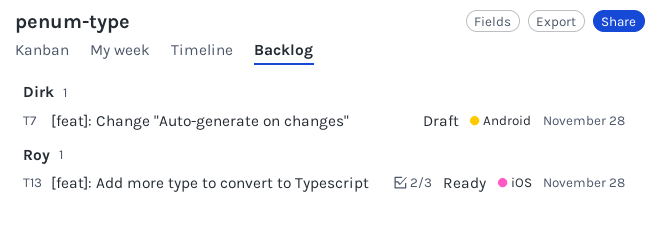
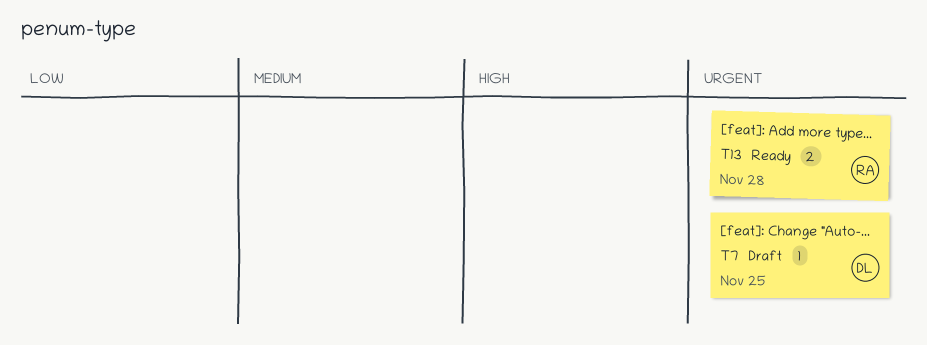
T7, due: Nov 28 -> Nov 25

